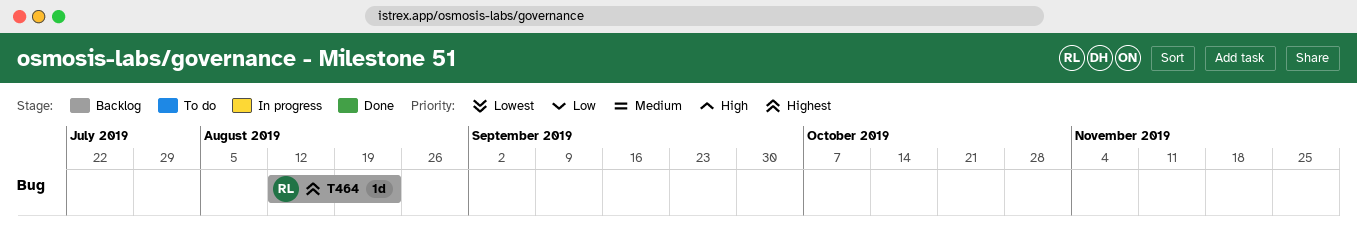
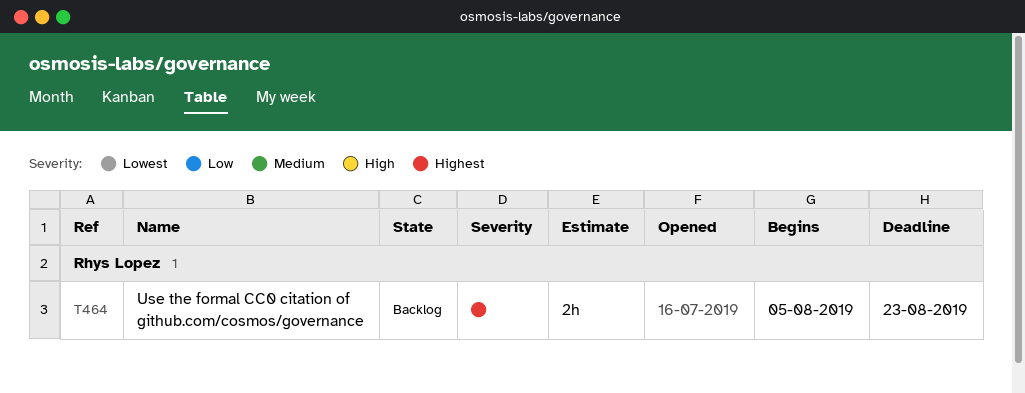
T464, estimate: 1d -> 2h
T464, start: Aug 12 -> Aug 5

